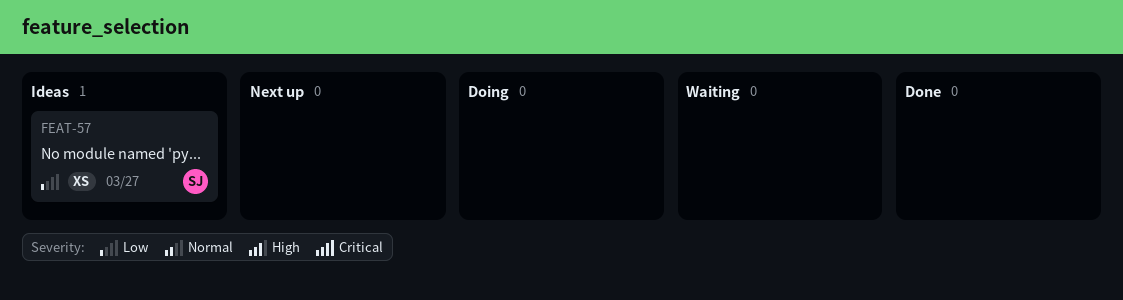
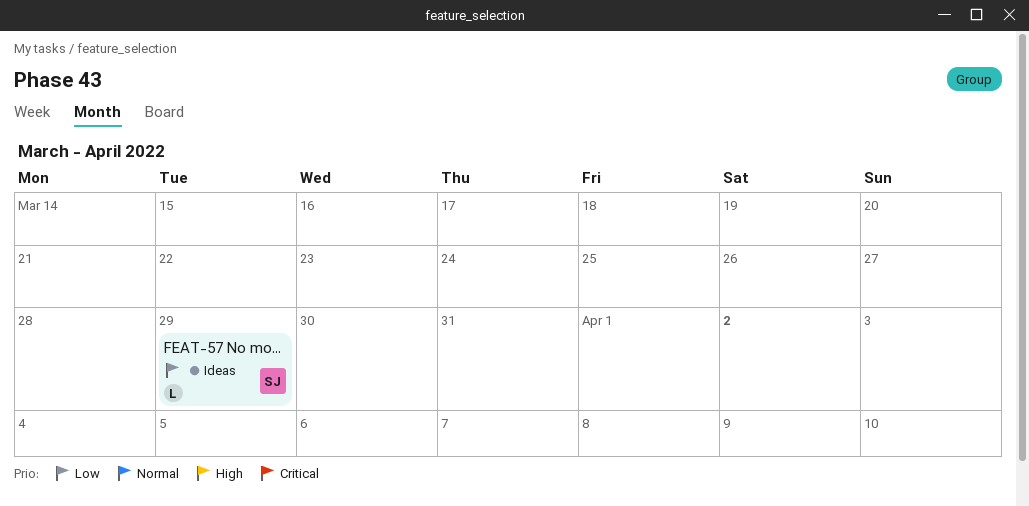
FEAT-57, estimate: XS -> L
FEAT-57, due: Mar 27 -> Mar 29

